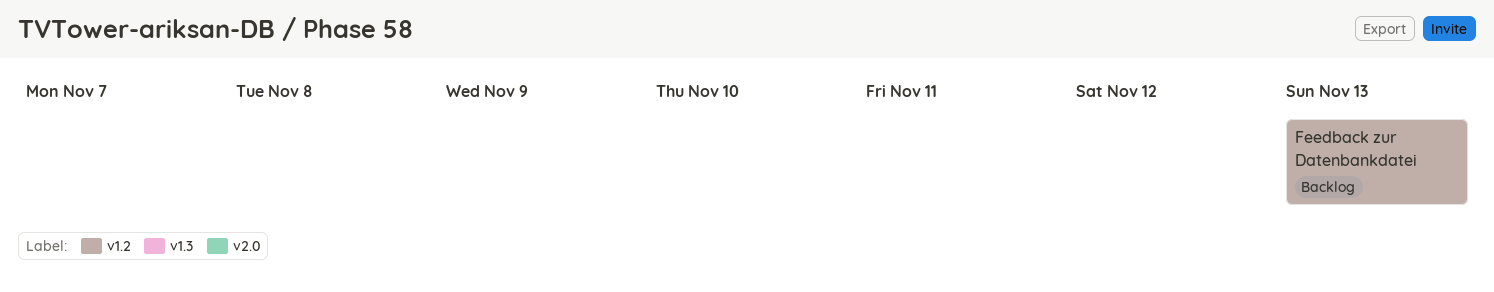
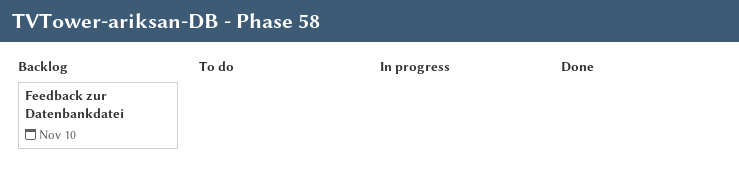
Feedback zur Datenbankdatei, due: Nov 13 -> Nov 10

